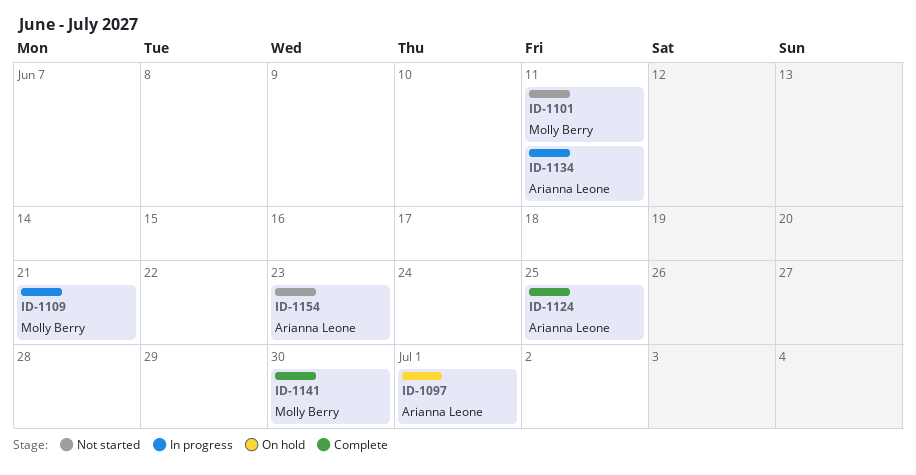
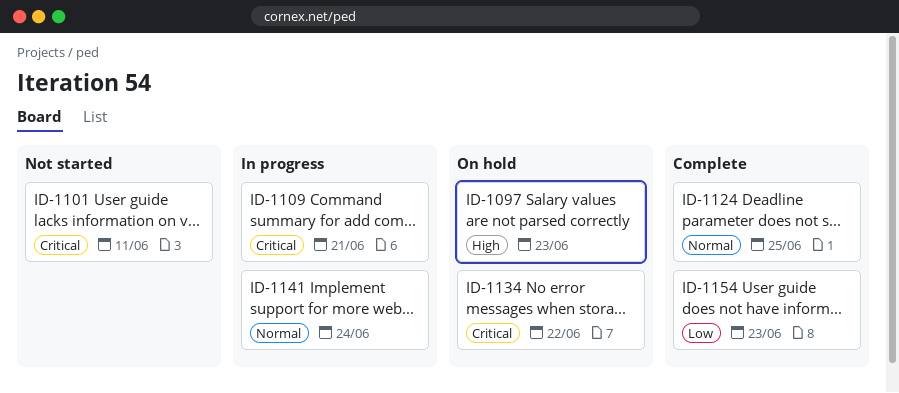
ID-1097, due: Jul 1 -> Jun 23
ID-1134, status: In progress -> On hold
ID-1134, due: Jun 11 -> Jun 22
ID-1141, status: Complete -> In progress
ID-1141, due: Jun 30 -> Jun 24
ID-1154, status: Not started -> Complete

